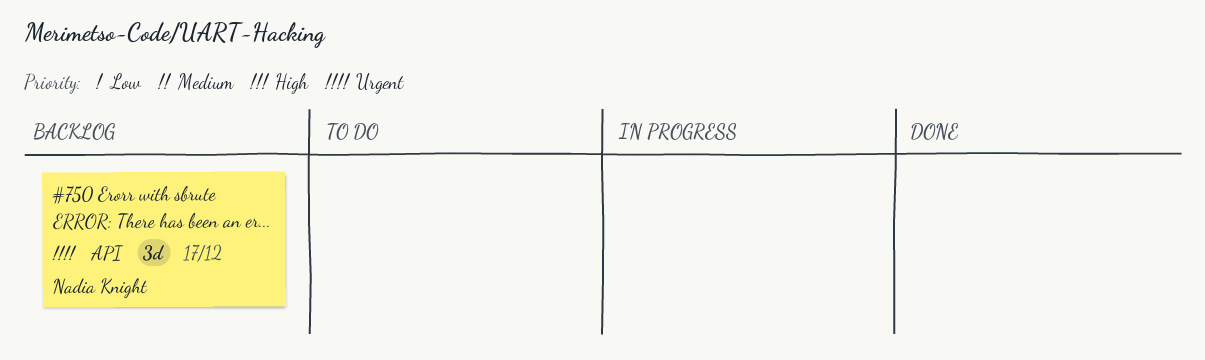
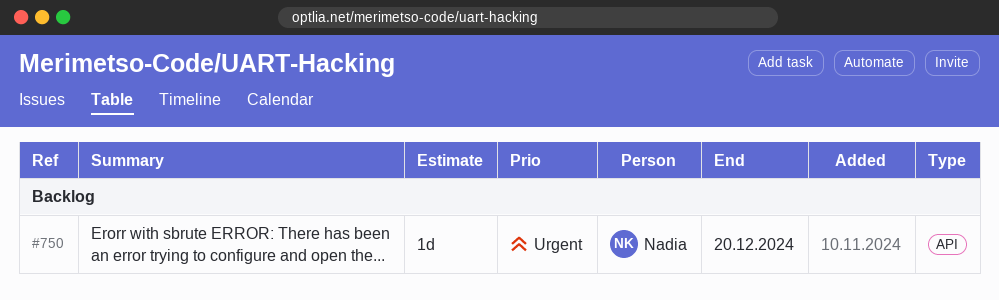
#750, estimate: 3d -> 1d
#750, due: Dec 17 -> Dec 20

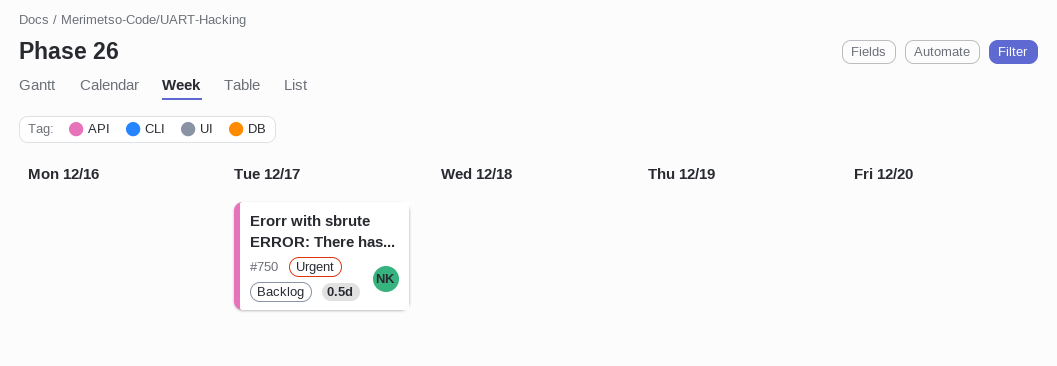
#750, estimate: 1d -> 0.5d
#750, due: Dec 20 -> Dec 17

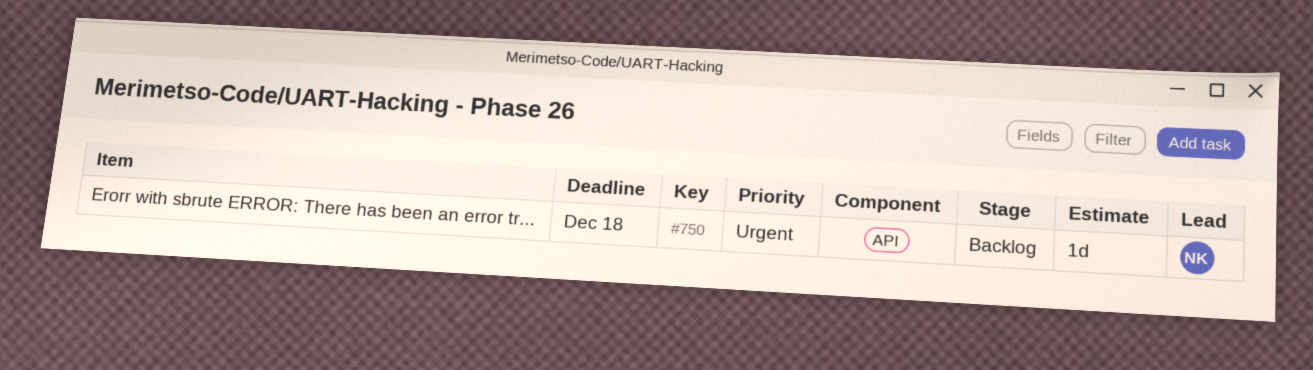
#750, estimate: 0.5d -> 1d
#750, due: Dec 17 -> Dec 18

